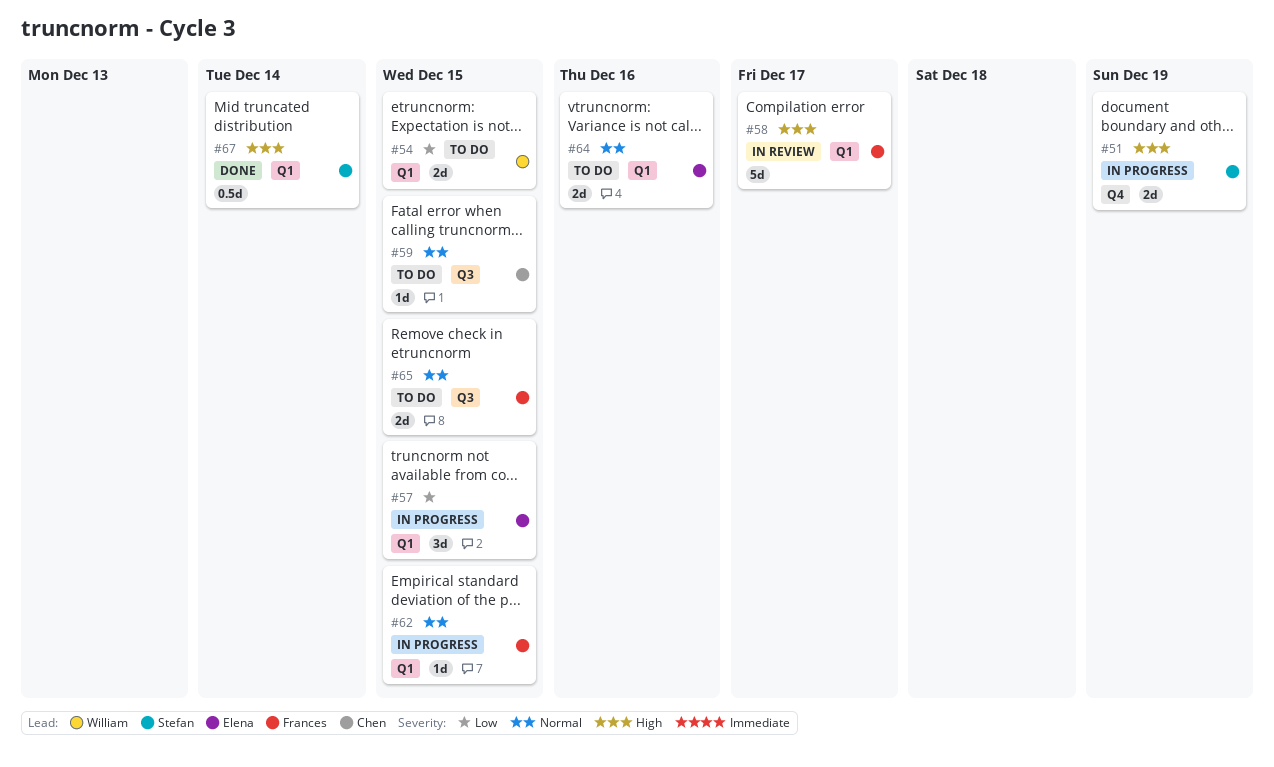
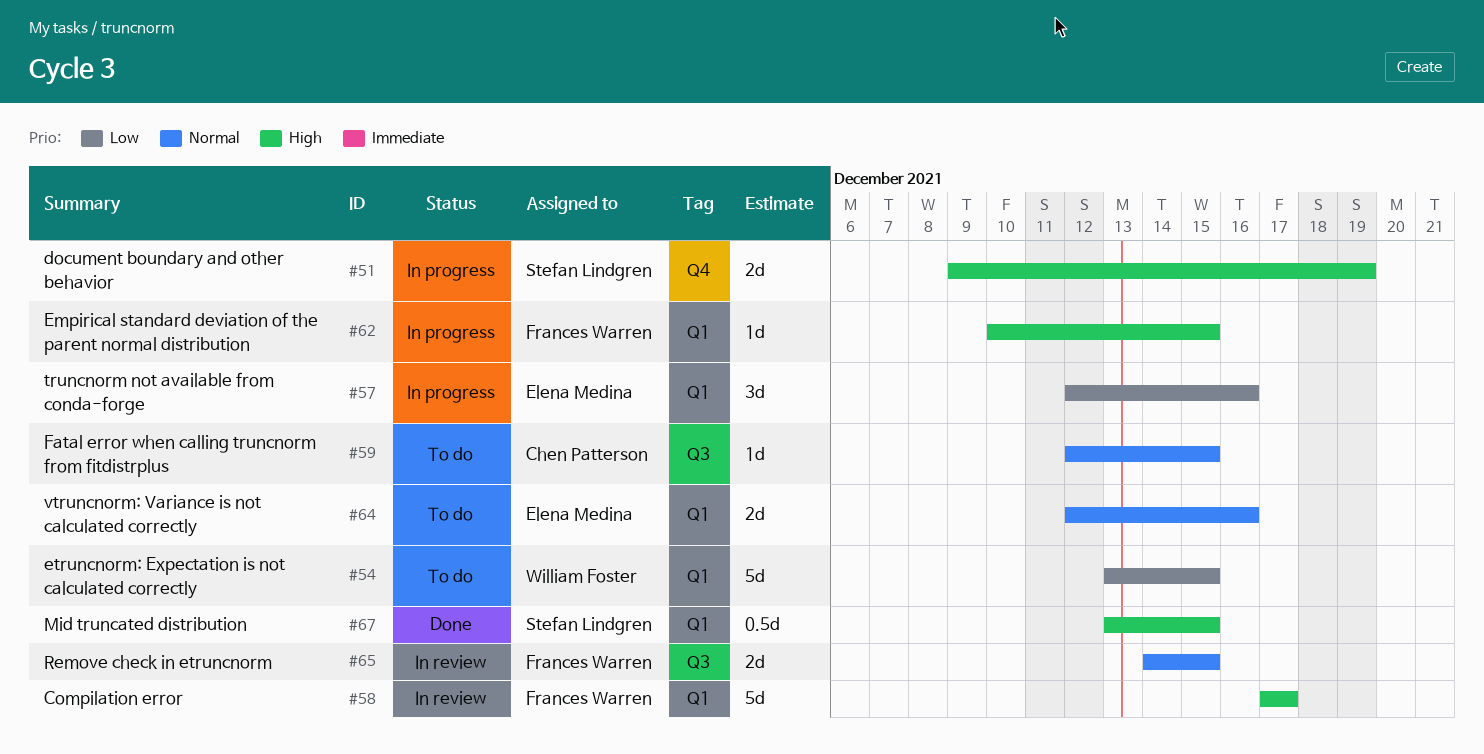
#54, estimate: 2d -> 5d
#57, due: Dec 15 -> Dec 16
#62, priority: Normal -> High
#65, status: To do -> In review
#67, due: Dec 14 -> Dec 15

